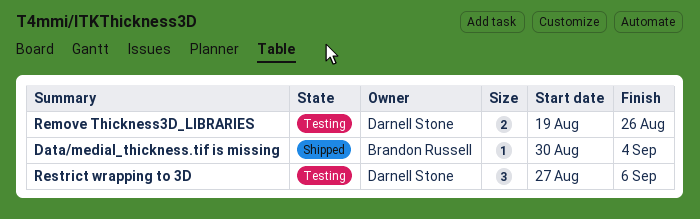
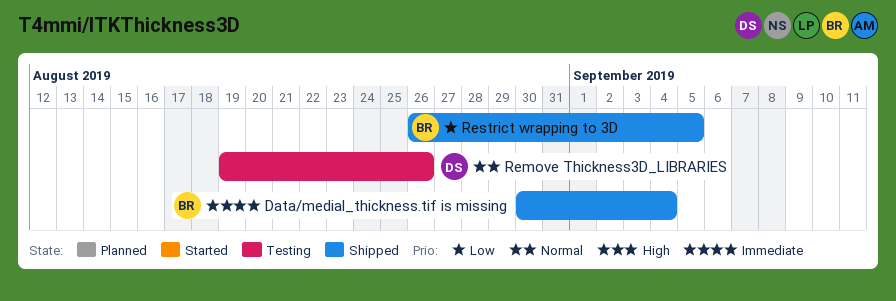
Restrict wrapping to 3D, status: Testing -> Shipped
Restrict wrapping to 3D, owner: Darnell Stone -> Brandon Russell
Restrict wrapping to 3D, start: Aug 27 -> Aug 26
Restrict wrapping to 3D, due: Sep 6 -> Sep 5

